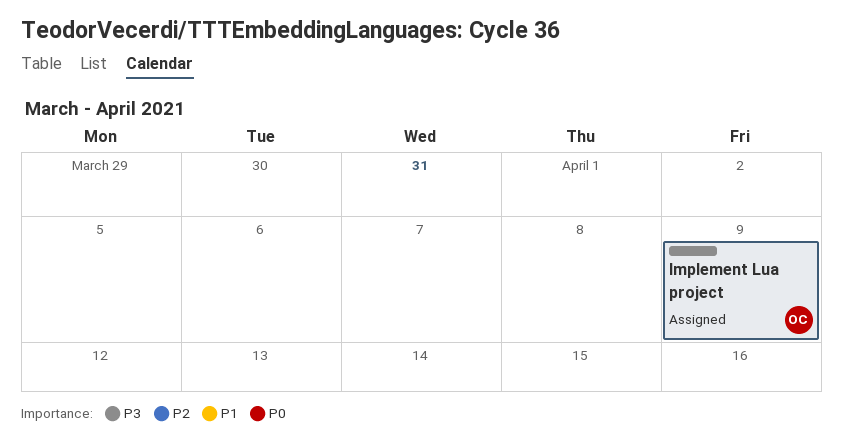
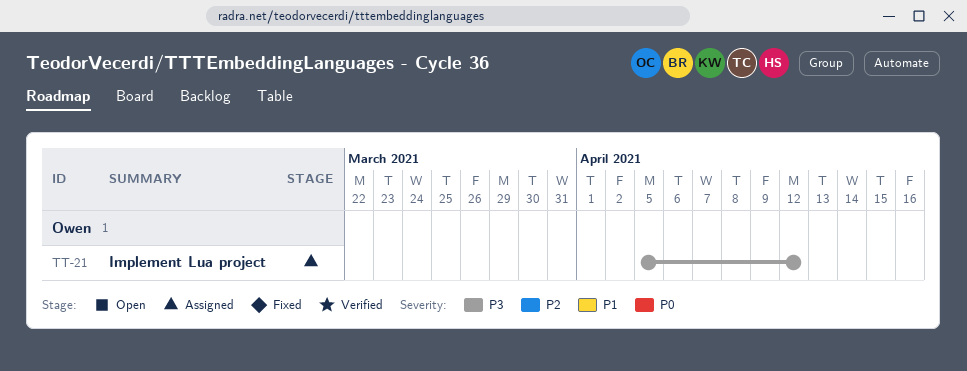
Implement Lua project, due: Apr 9 -> Apr 12

